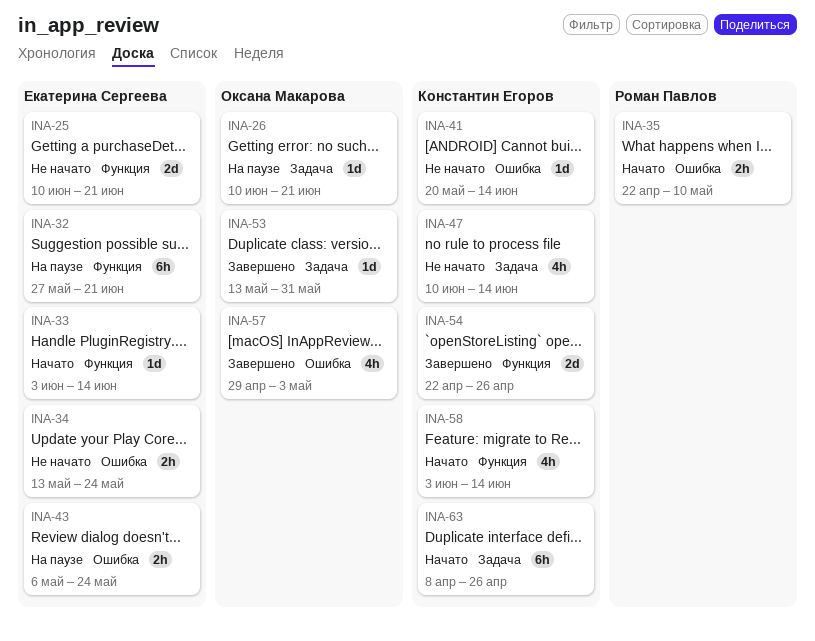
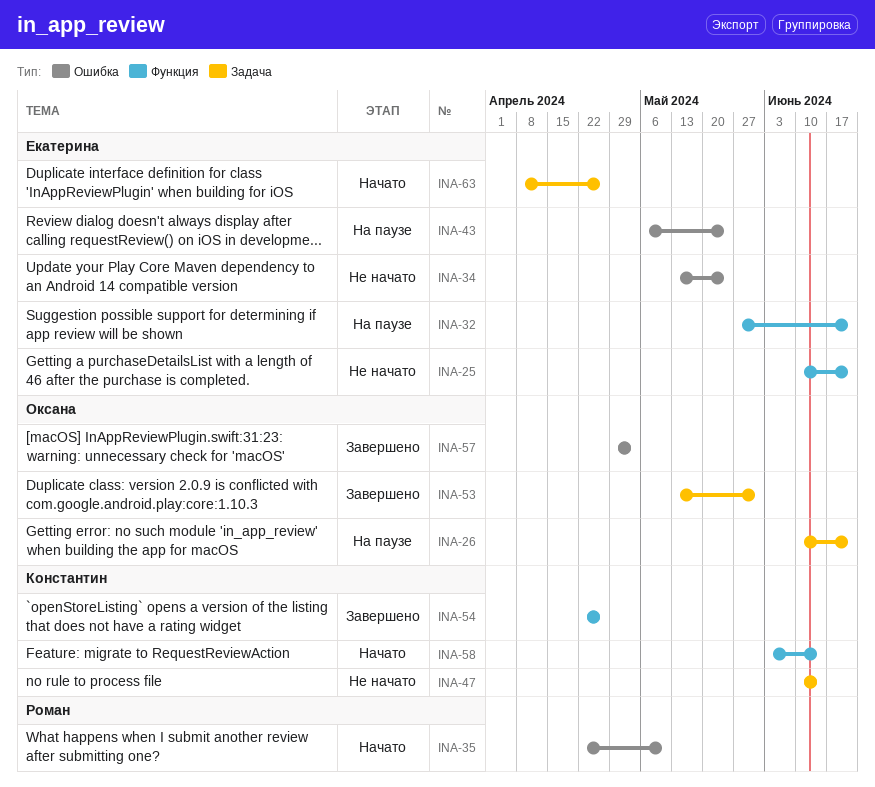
INA-33: present -> none
INA-41: present -> none
INA-63, owner: Константин Егоров -> Екатерина Сергеева

